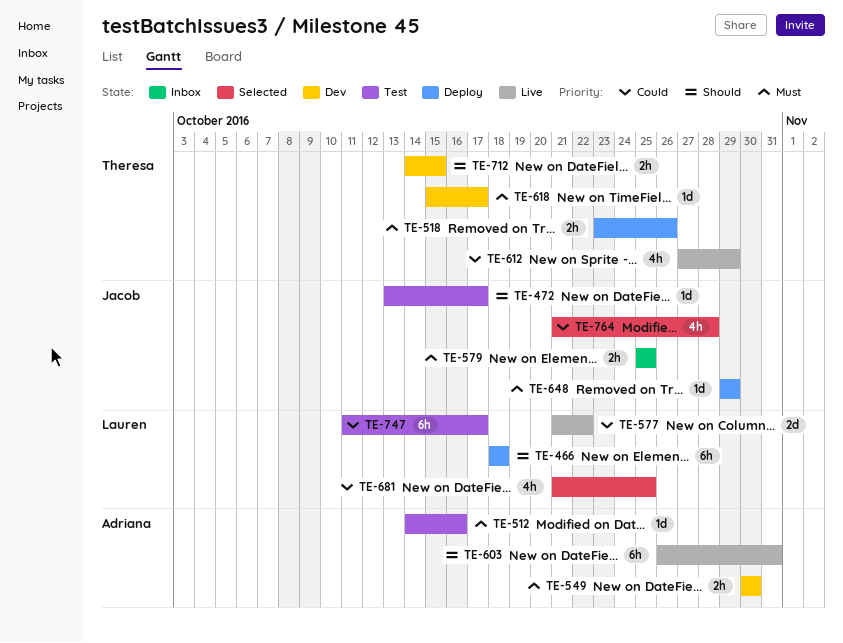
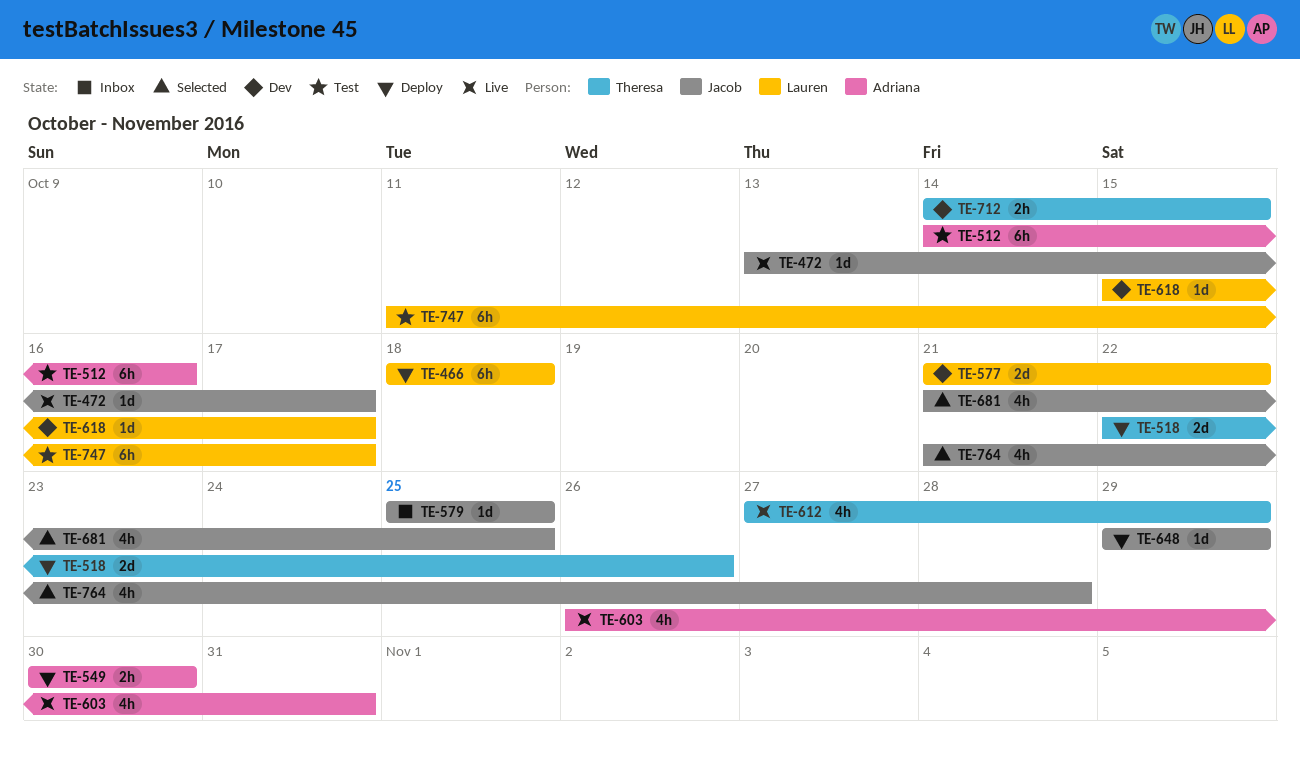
TE-472, status: Test -> Live
TE-512, estimate: 1d -> 6h
TE-518, estimate: 2h -> 2d
TE-518, start: Oct 23 -> Oct 22
TE-549, status: Dev -> Deploy
TE-577, status: Live -> Dev
TE-579, estimate: 2h -> 1d
TE-603, estimate: 6h -> 4h
TE-618, owner: Theresa -> Lauren
TE-681, owner: Lauren -> Jacob

